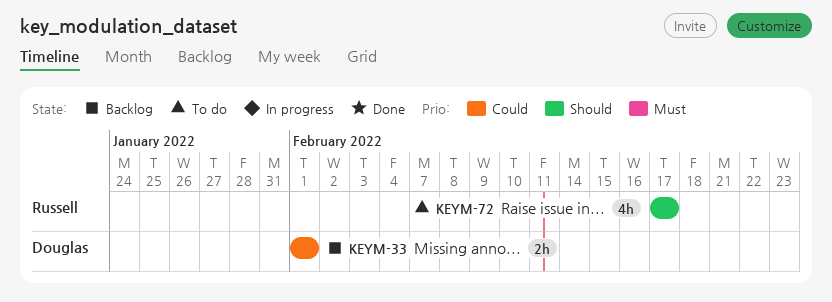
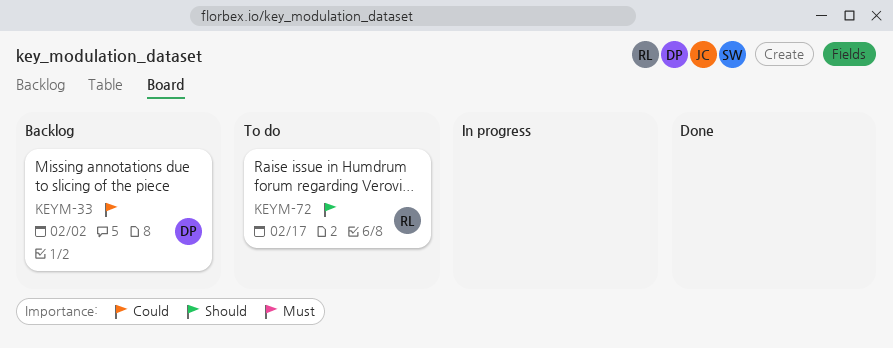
KEYM-33, due: Feb 1 -> Feb 2

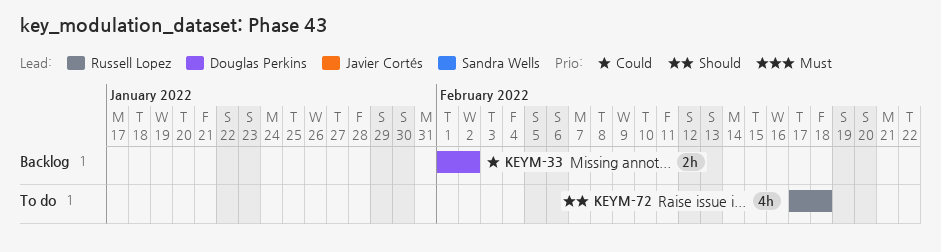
KEYM-72, due: Feb 17 -> Feb 18

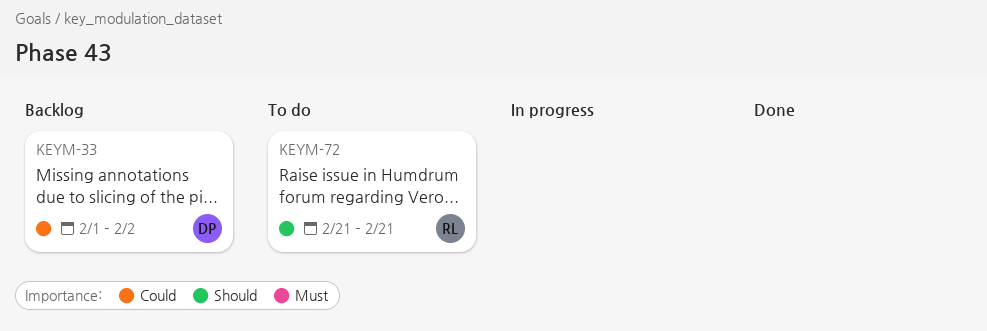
KEYM-72, start: Feb 17 -> Feb 21
KEYM-72, due: Feb 18 -> Feb 21

